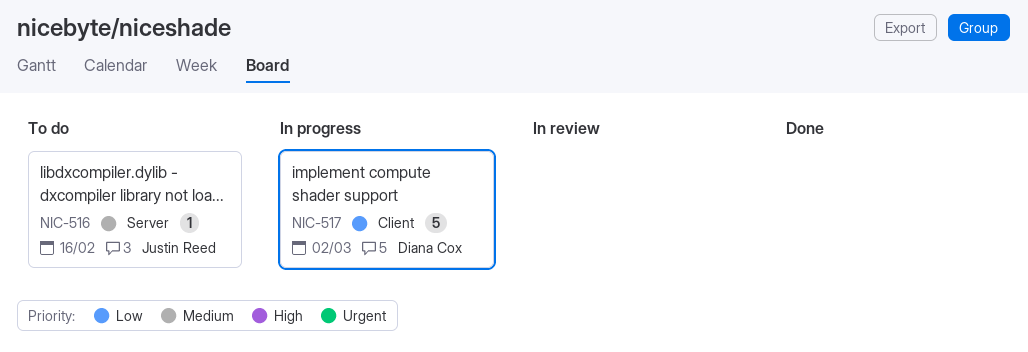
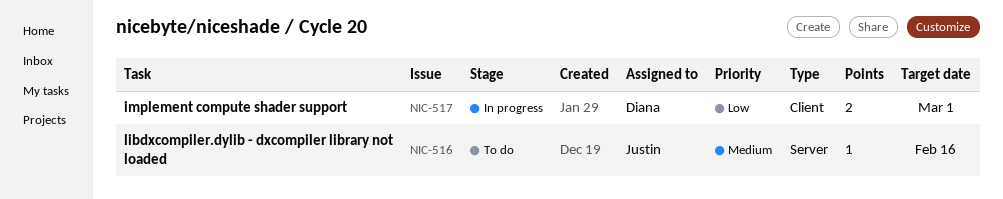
NIC-517, estimate: 5 -> 2
NIC-517, due: Mar 2 -> Mar 1

